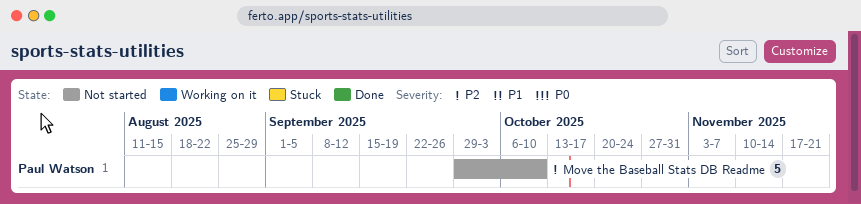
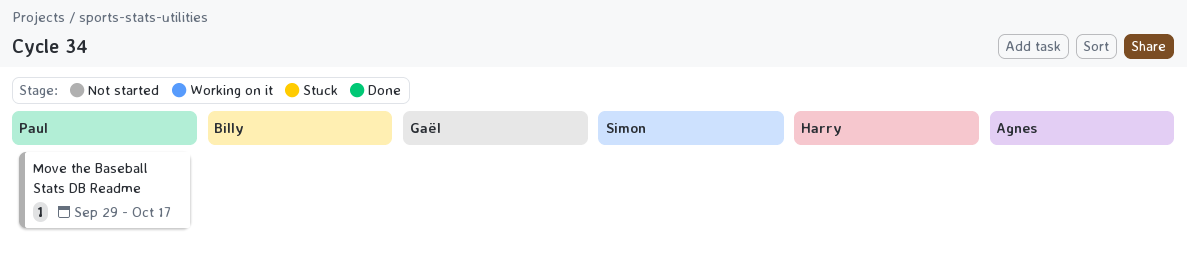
Move the Baseball Stats DB Readme, estimate: 5 -> 1
Move the Baseball Stats DB Readme, due: Oct 10 -> Oct 17

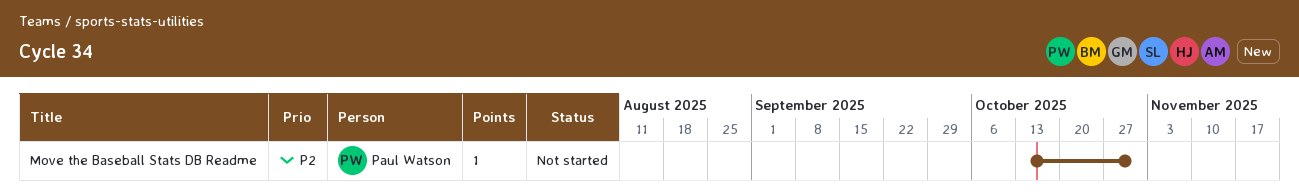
Move the Baseball Stats DB Readme, start: Sep 29 -> Oct 13
Move the Baseball Stats DB Readme, due: Oct 17 -> Oct 31

